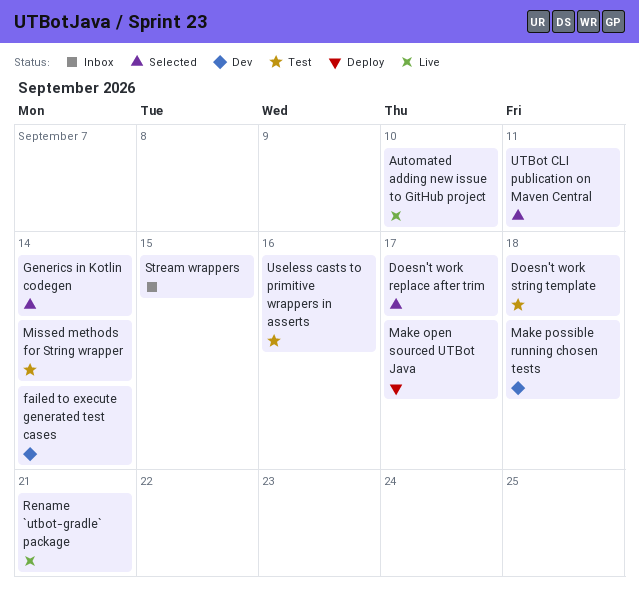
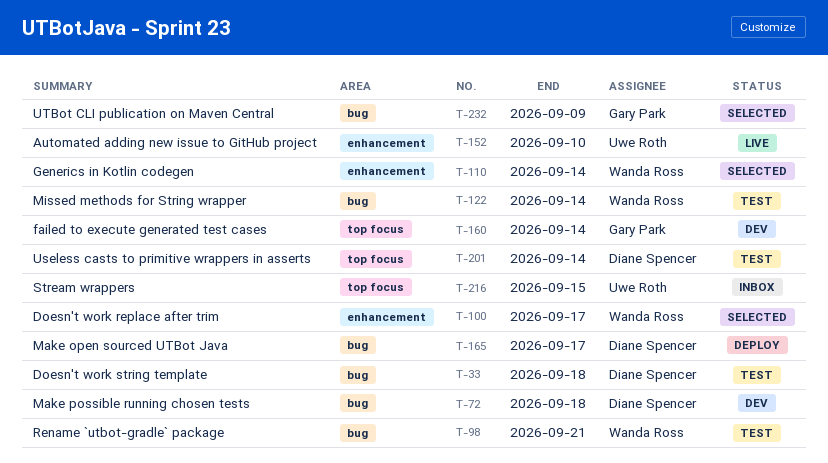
Rename `utbot-gradle` package, status: Live -> Test
Useless casts to primitive wrappers in asserts, due: Sep 16 -> Sep 14
UTBot CLI publication on Maven Central, due: Sep 11 -> Sep 9

